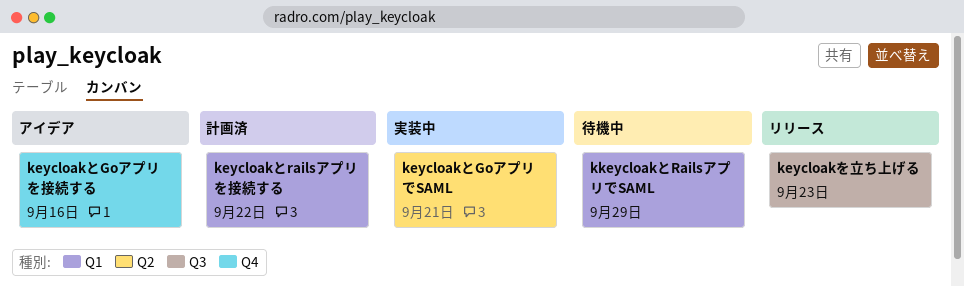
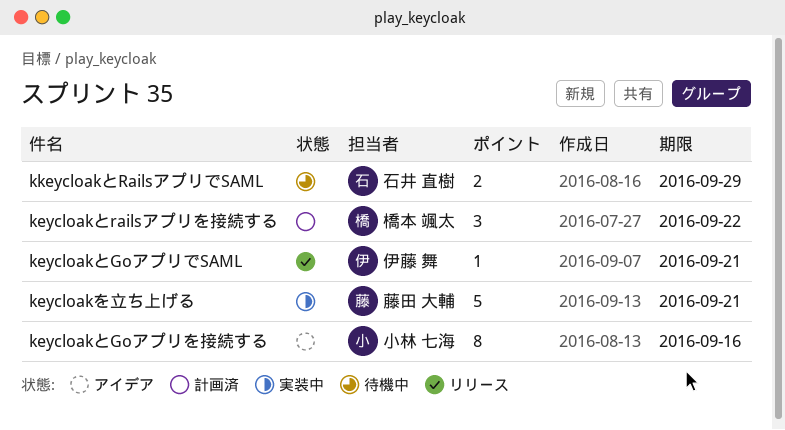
keycloakとGoアプリでSAML, status: 実装中 -> リリース
keycloakを立ち上げる, status: リリース -> 実装中
keycloakを立ち上げる, due: Sep 23 -> Sep 21

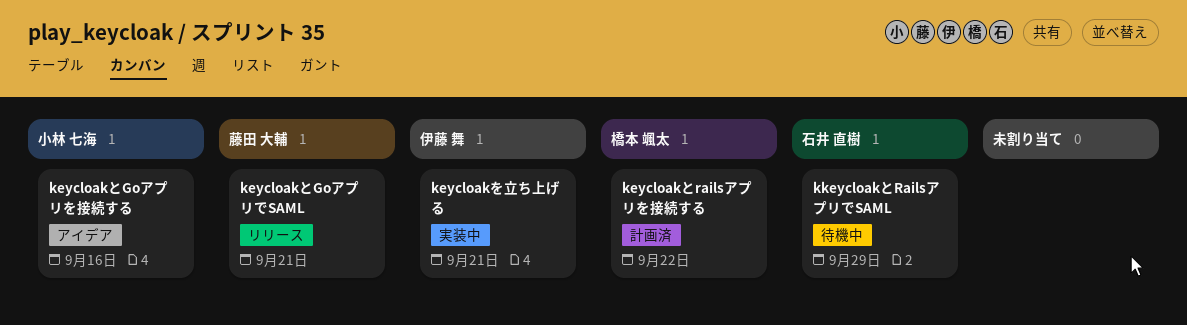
keycloakとGoアプリでSAML, owner: 伊藤 舞 -> 藤田 大輔
keycloakを立ち上げる, owner: 藤田 大輔 -> 伊藤 舞

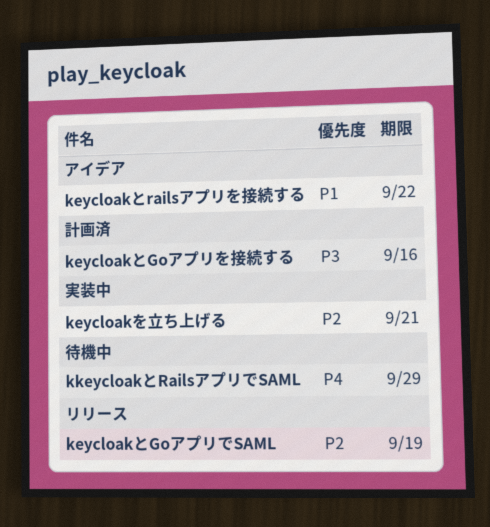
keycloakとGoアプリでSAML, due: Sep 21 -> Sep 19
keycloakとGoアプリを接続する, status: アイデア -> 計画済
keycloakとrailsアプリを接続する, status: 計画済 -> アイデア

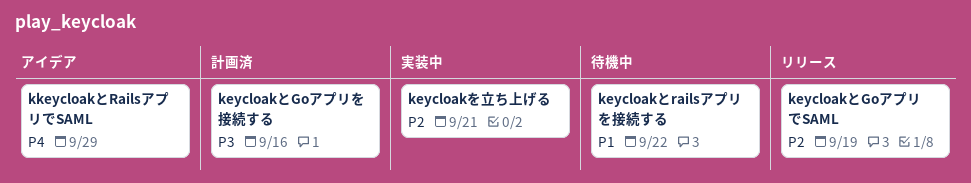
keycloakとrailsアプリを接続する, status: アイデア -> 待機中
kkeycloakとRailsアプリでSAML, status: 待機中 -> アイデア

